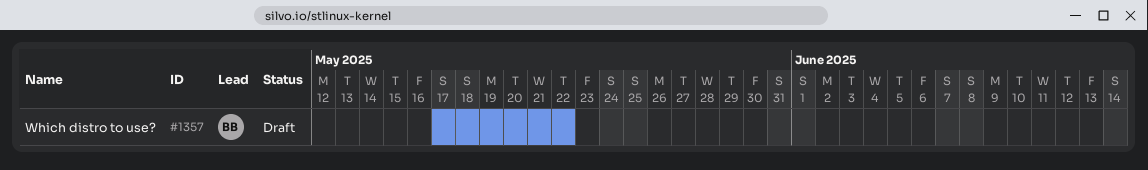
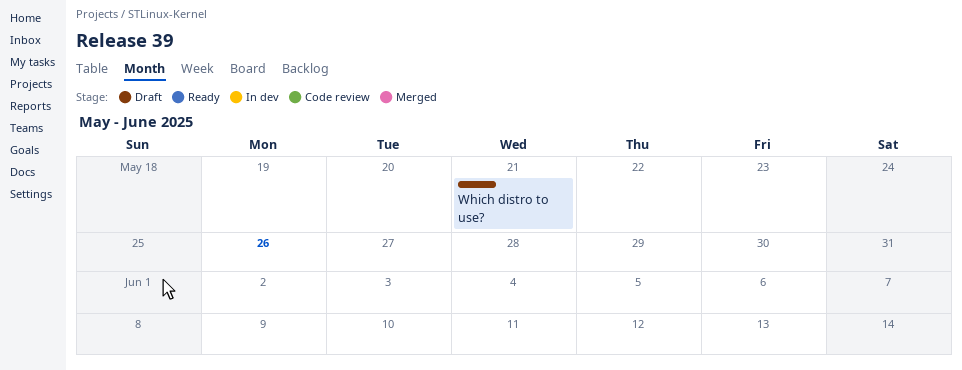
Which distro to use?, due: May 22 -> May 21

